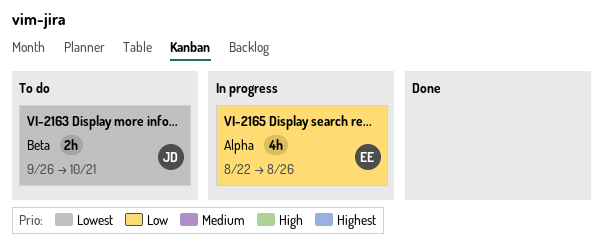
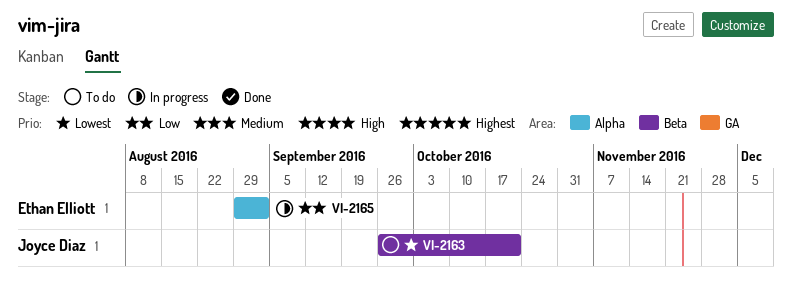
VI-2165, start: Aug 22 -> Aug 29
VI-2165, due: Aug 26 -> Sep 2

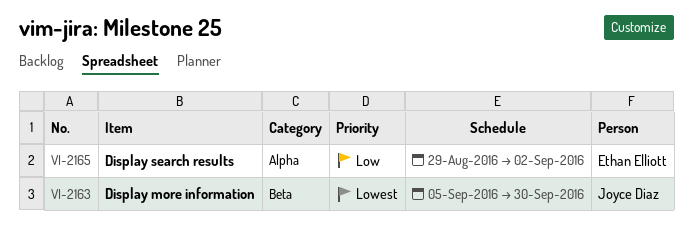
VI-2163, start: Sep 26 -> Sep 5
VI-2163, due: Oct 21 -> Sep 30

